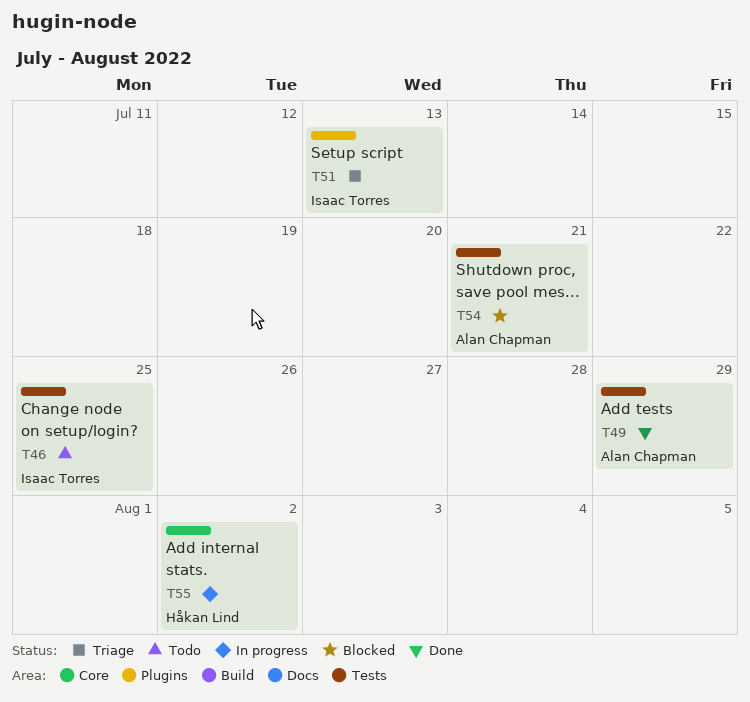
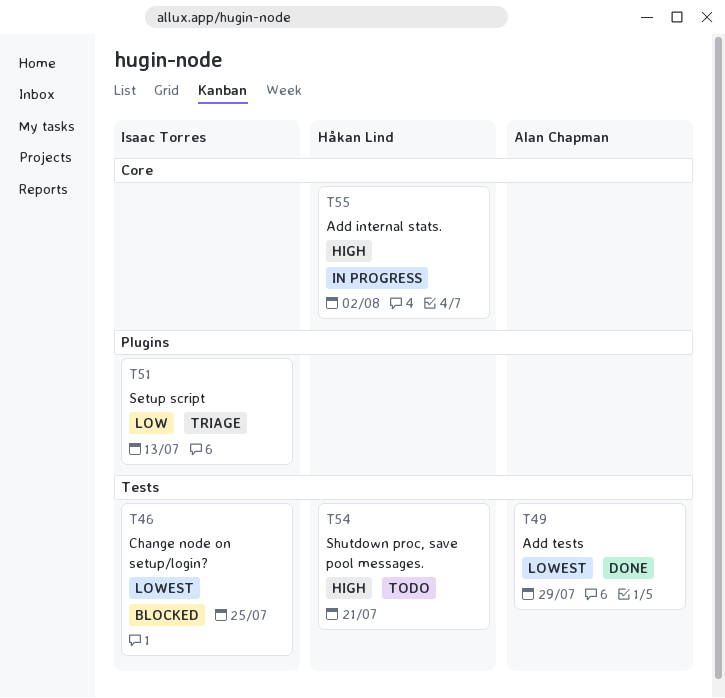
T46, status: Todo -> Blocked
T54, status: Blocked -> Todo
T54, owner: Alan Chapman -> Håkan Lind

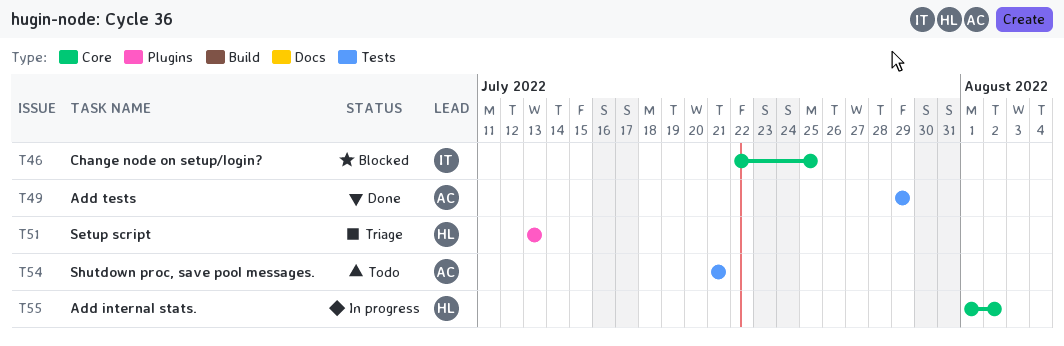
T46, label: Tests -> Core
T51, owner: Isaac Torres -> Håkan Lind
T54, owner: Håkan Lind -> Alan Chapman

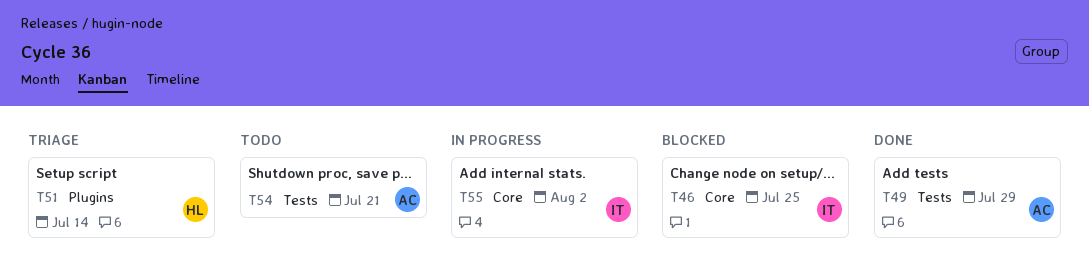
T51, due: Jul 13 -> Jul 14
T55, owner: HL -> IT

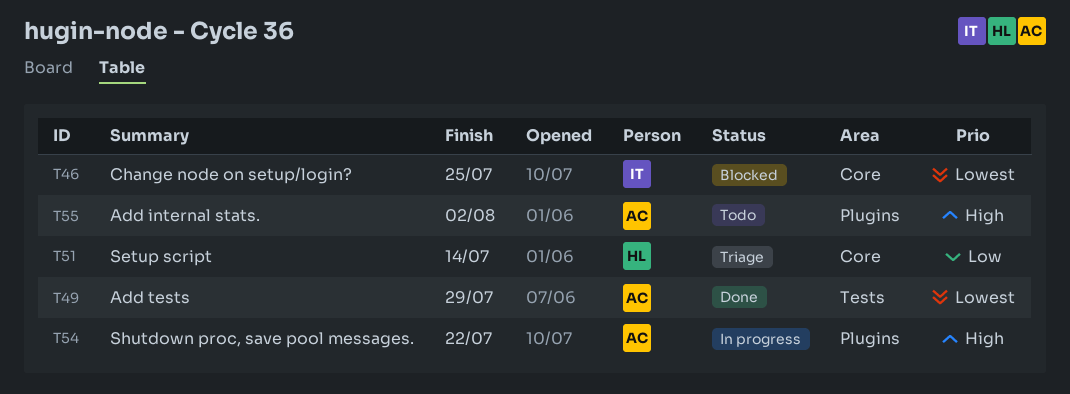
T51, label: Plugins -> Core
T54, status: Todo -> In progress
T54, label: Tests -> Plugins
T54, due: Jul 21 -> Jul 22
T55, status: In progress -> Todo
T55, owner: IT -> AC
T55, label: Core -> Plugins

